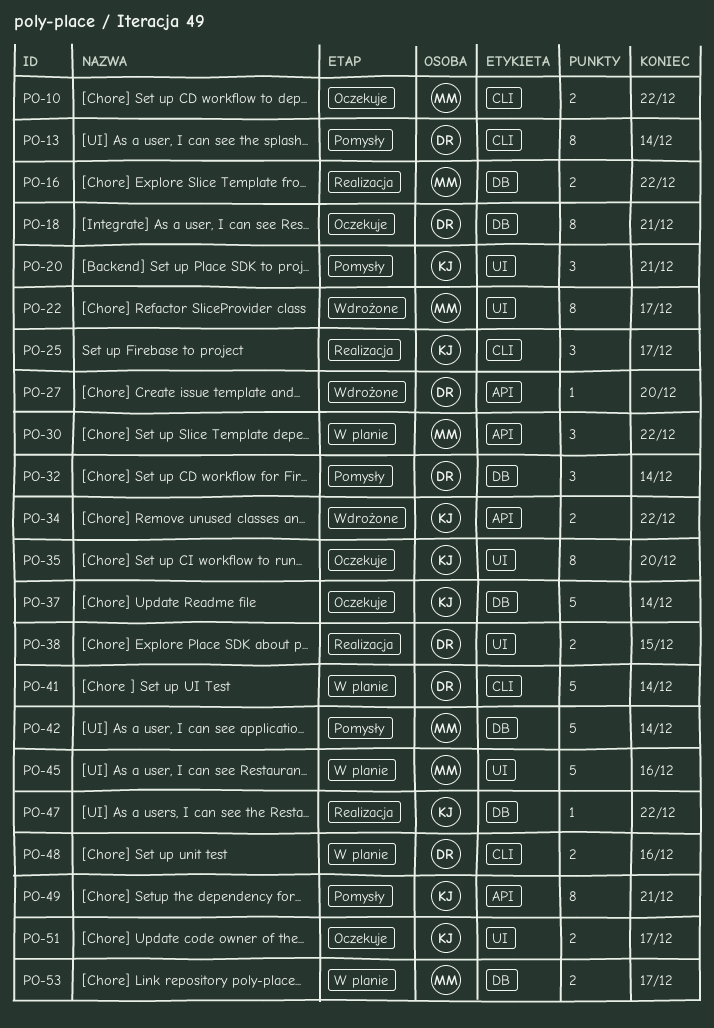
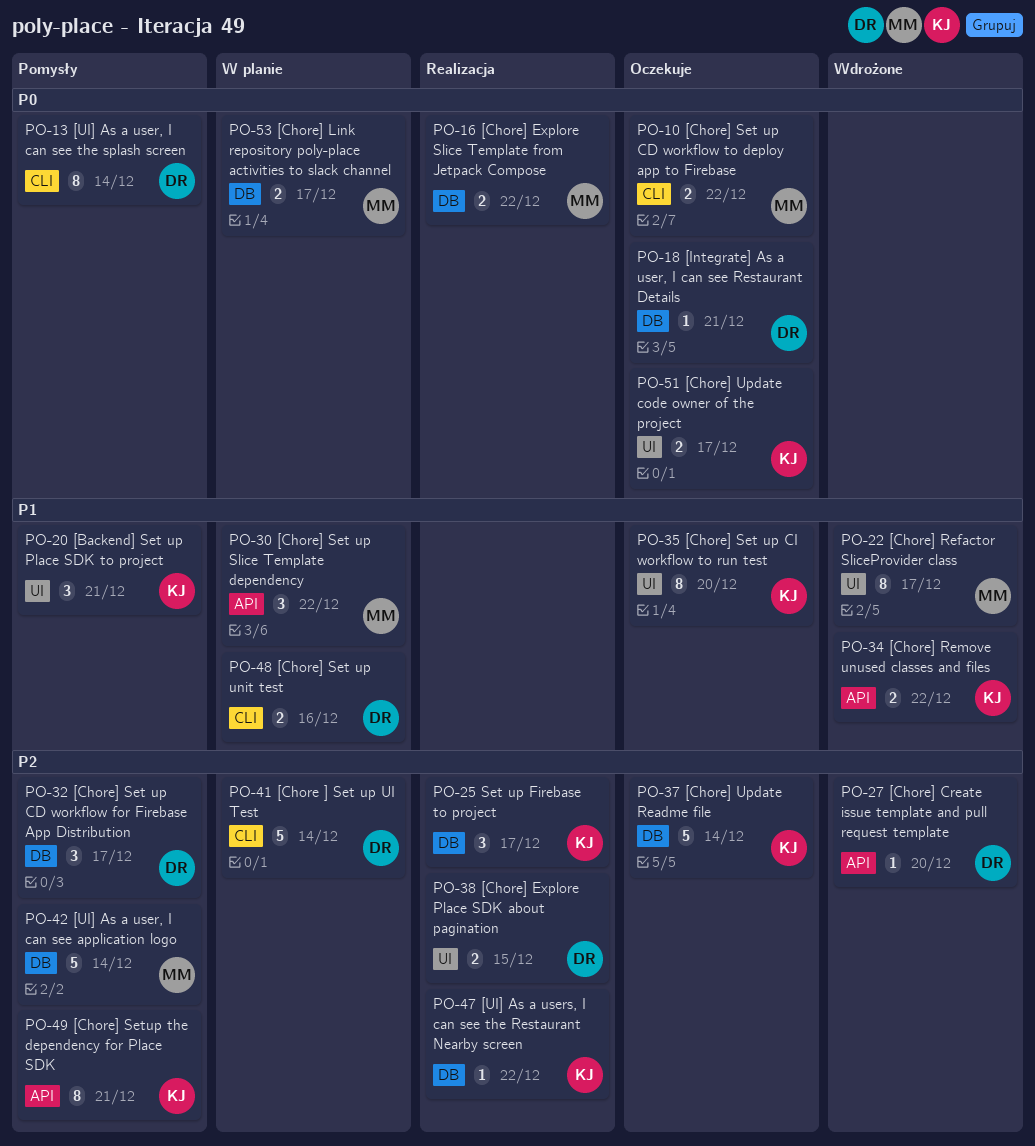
PO-18, estimate: 8 -> 1
PO-25, label: CLI -> DB
PO-32, due: Dec 14 -> Dec 17
PO-45: present -> none

